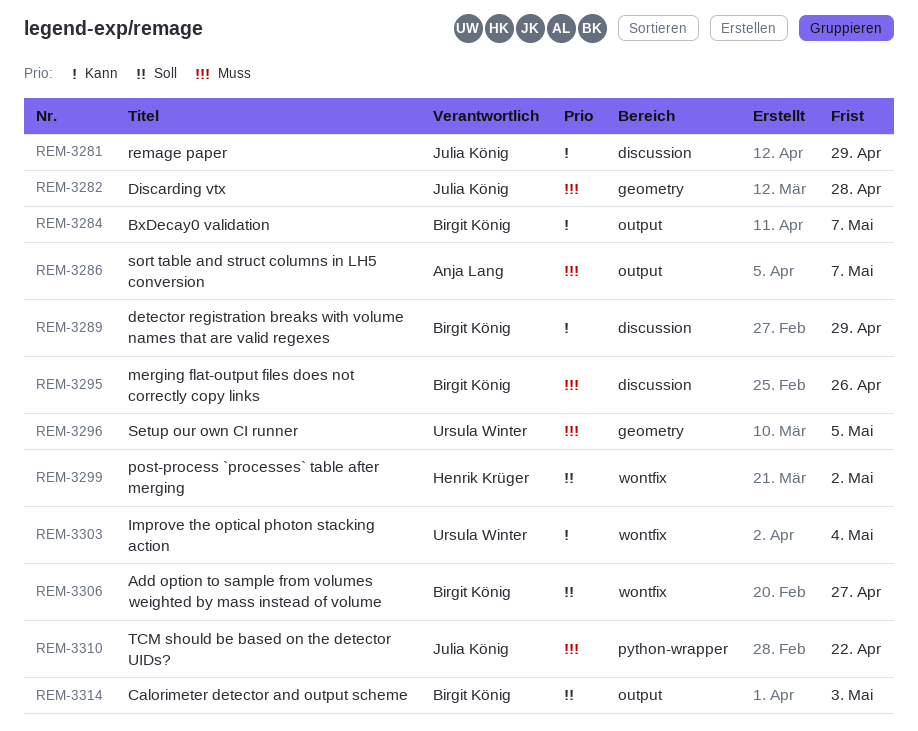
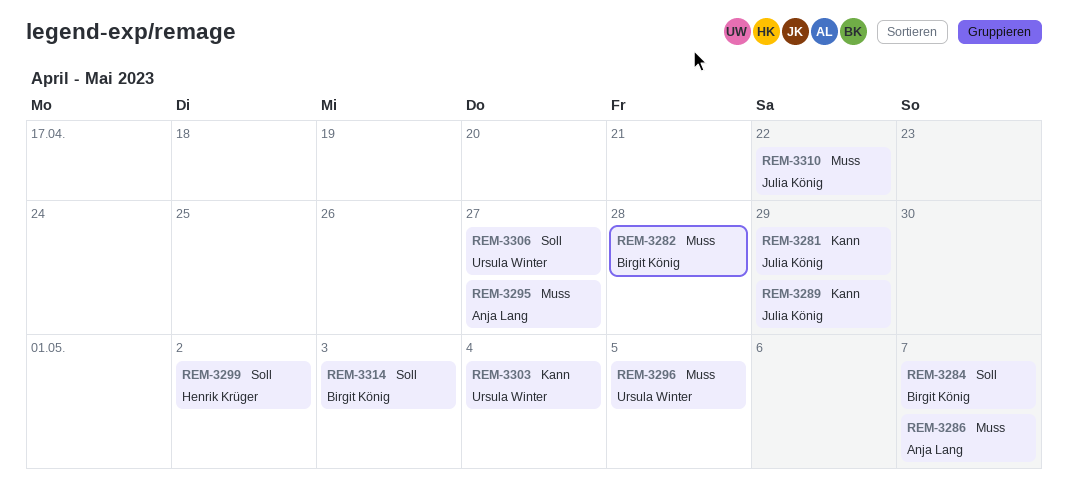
REM-3282, owner: Julia König -> Birgit König
REM-3284, priority: Kann -> Soll
REM-3289, owner: Birgit König -> Julia König
REM-3295, owner: Birgit König -> Anja Lang
REM-3295, due: Apr 26 -> Apr 27
REM-3306, owner: Birgit König -> Ursula Winter

